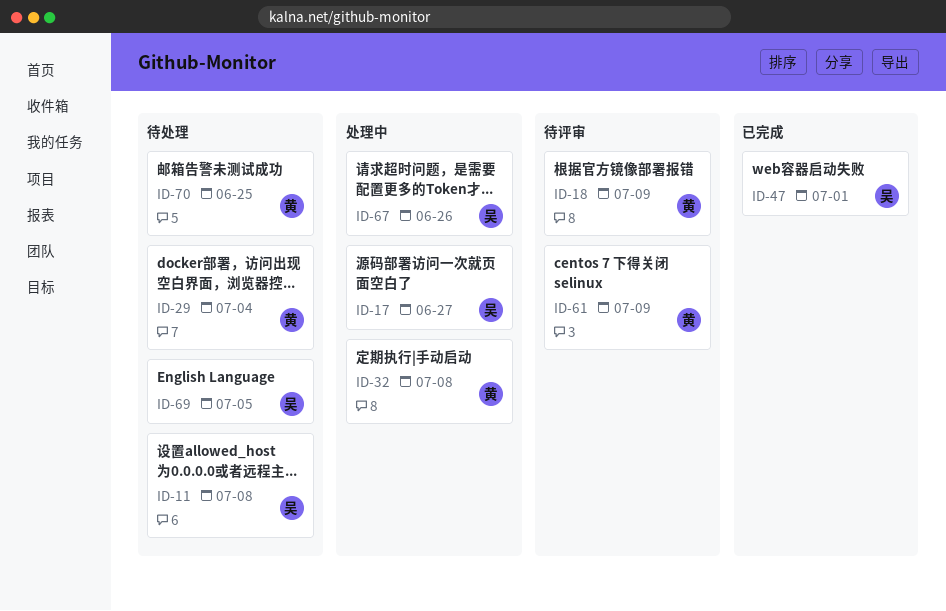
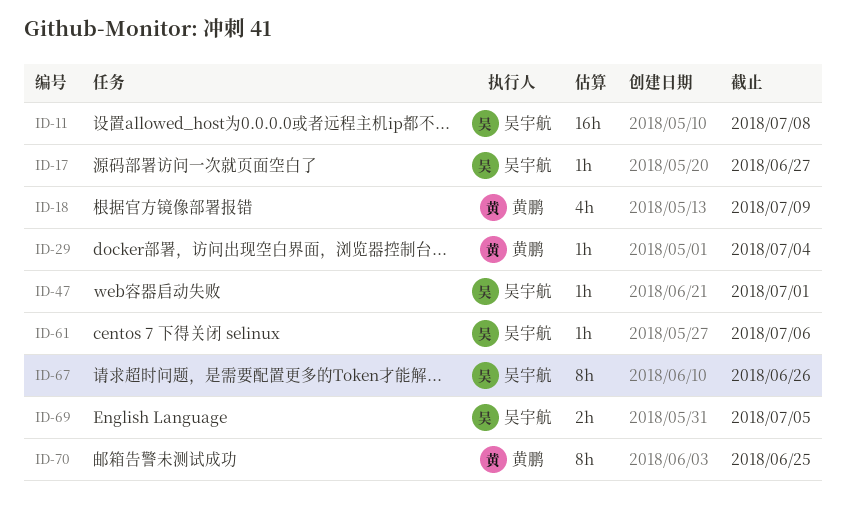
ID-32: present -> none
ID-61, owner: 黄鹏 -> 吴宇航
ID-61, due: Jul 9 -> Jul 6

